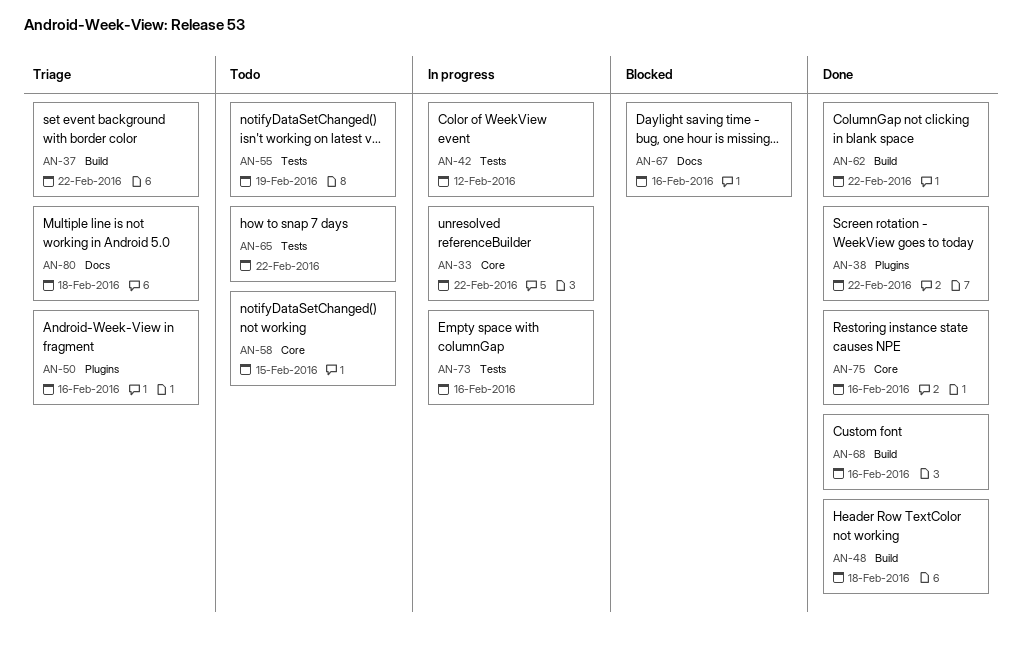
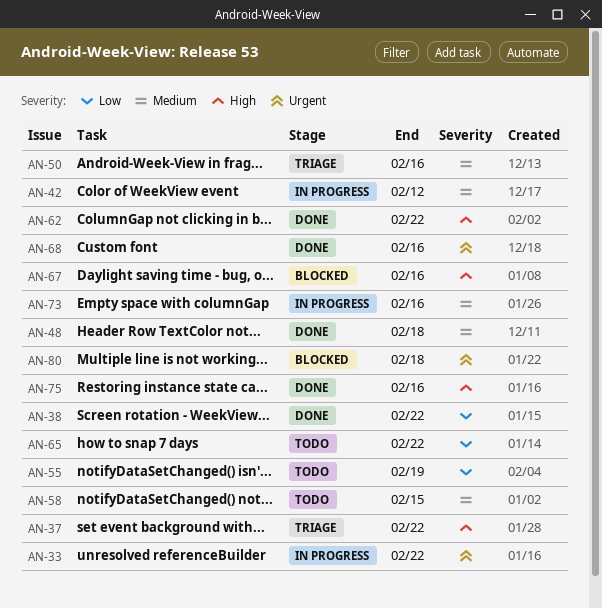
AN-80, status: Triage -> Blocked

